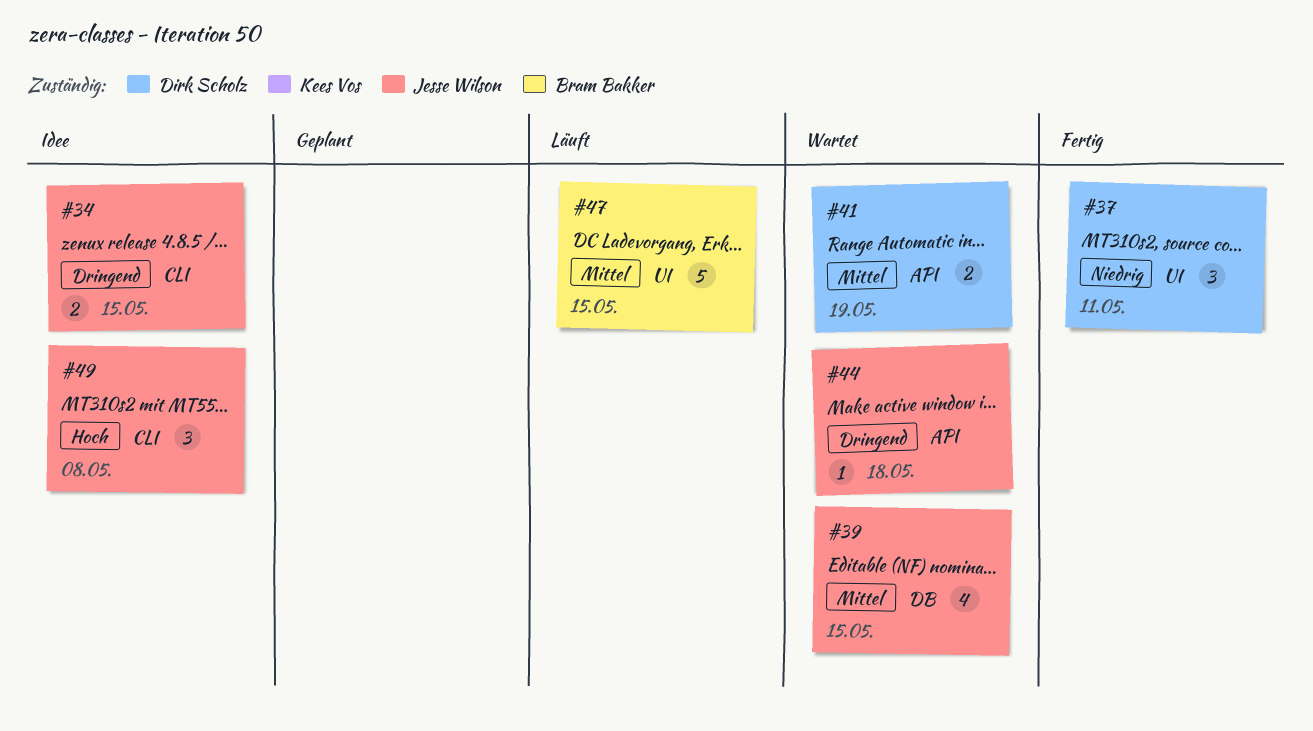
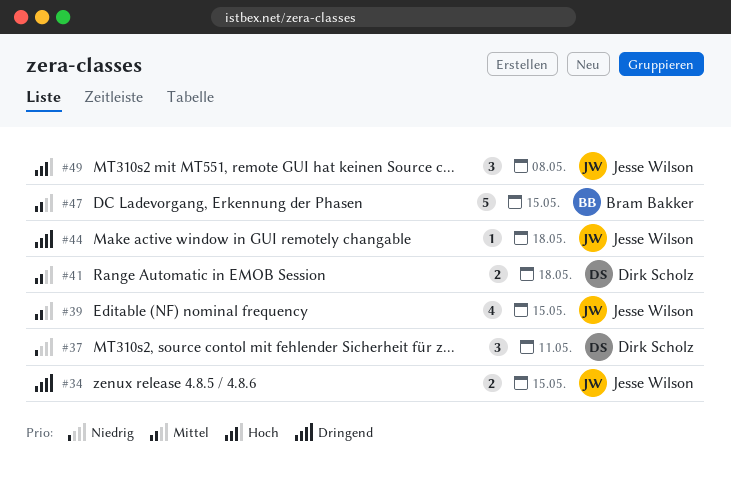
#41, due: May 19 -> May 18

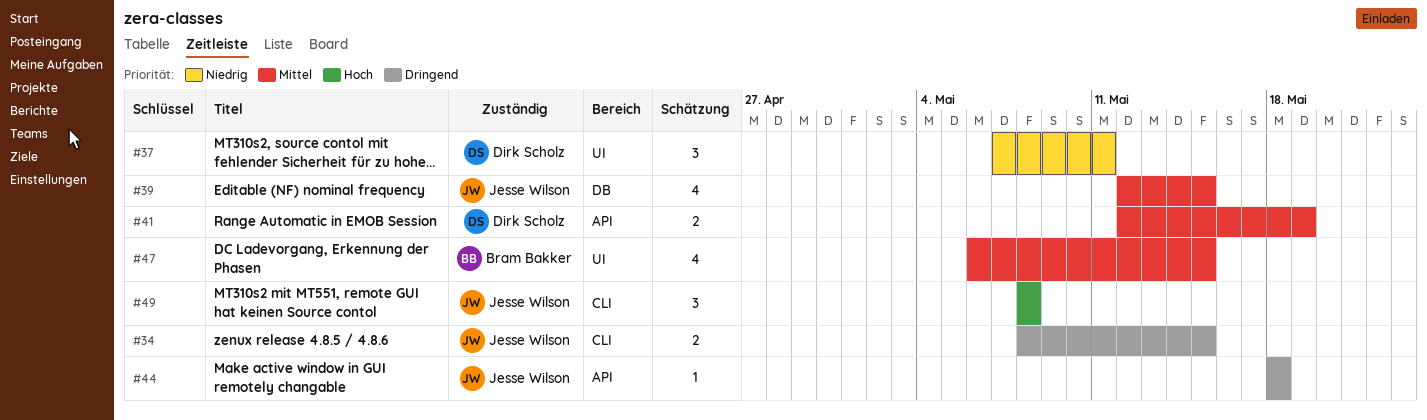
#41, due: May 18 -> May 19
#47, estimate: 5 -> 4

